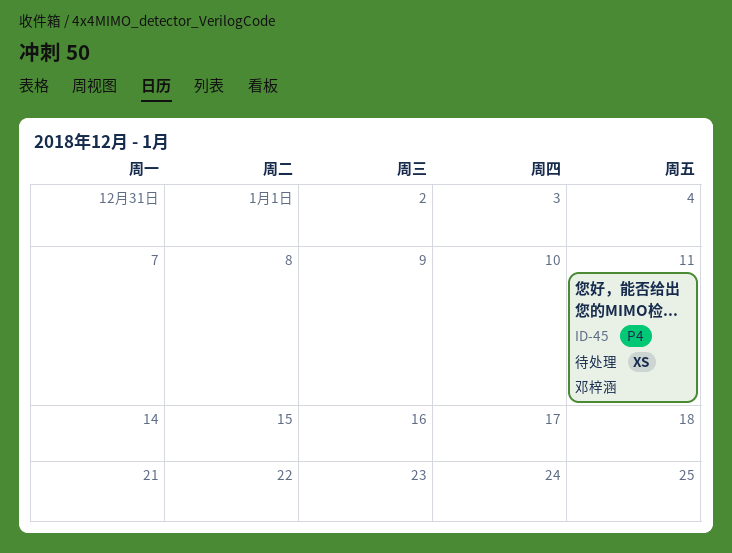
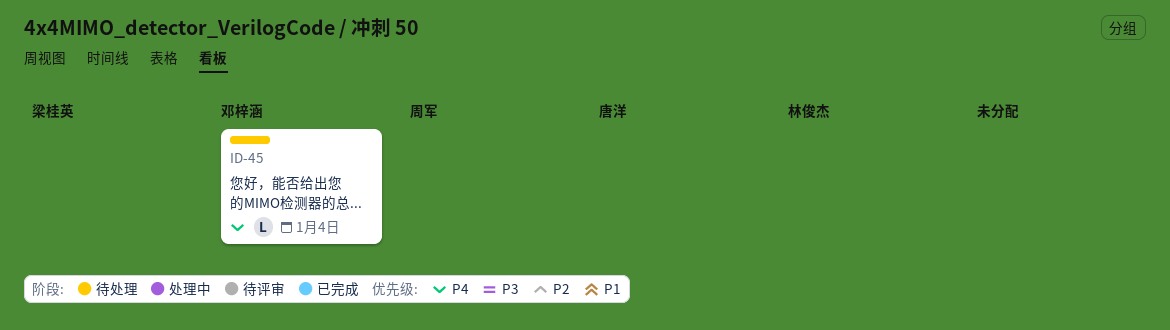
ID-45, estimate: XS -> L
ID-45, due: Jan 11 -> Jan 4

